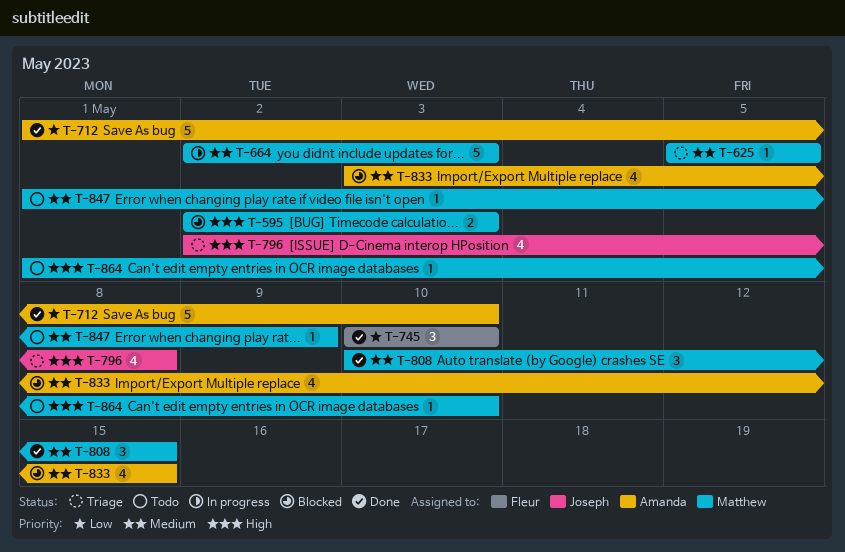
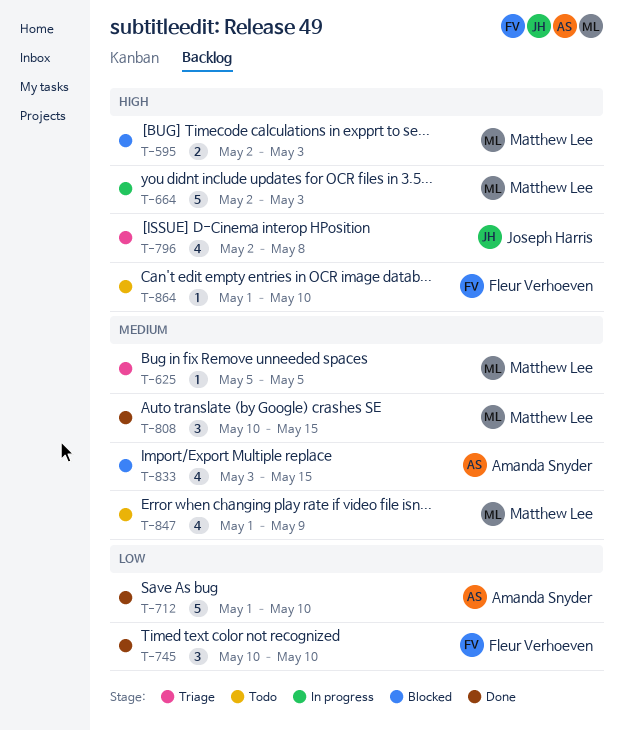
T-664, priority: Medium -> High
T-847, estimate: 1 -> 4
T-864, owner: Matthew Lee -> Fleur Verhoeven

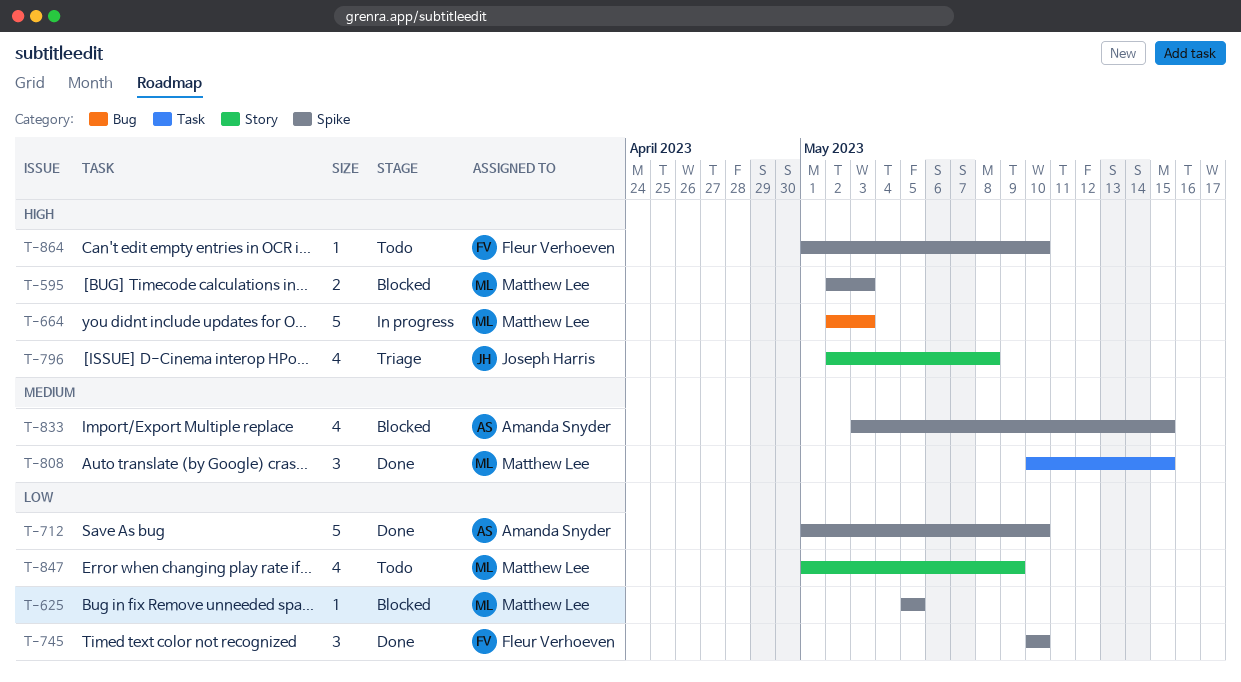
T-625, status: Triage -> Blocked
T-625, priority: Medium -> Low
T-847, priority: Medium -> Low

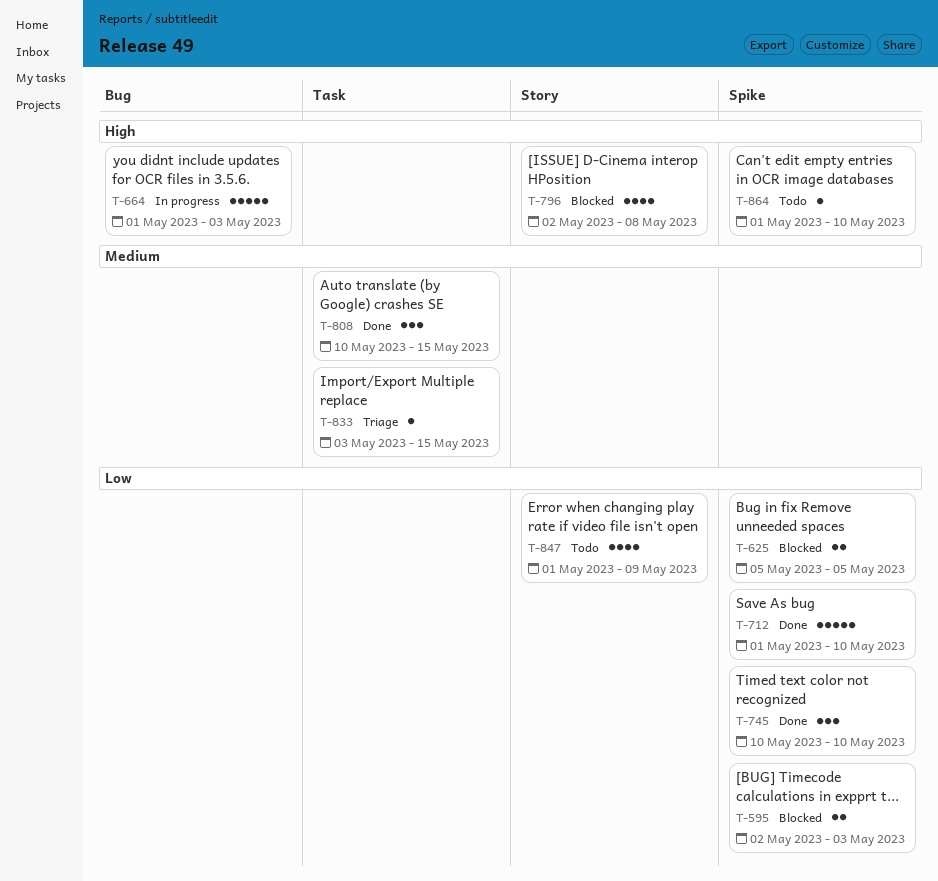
T-595, priority: High -> Low
T-625, estimate: 1 -> 2
T-664, start: May 2 -> May 1
T-796, status: Triage -> Blocked
T-833, status: Blocked -> Triage
T-833, label: Spike -> Task
T-833, estimate: 4 -> 1

